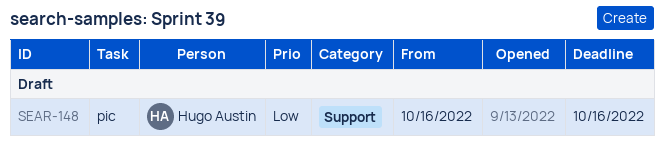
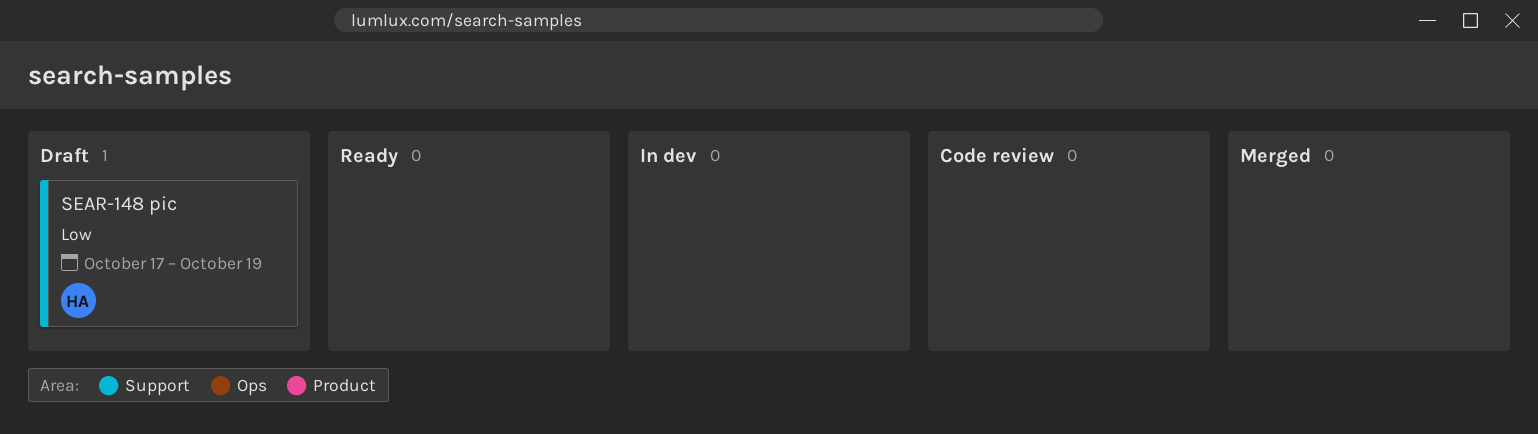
SEAR-148, start: Oct 16 -> Oct 17
SEAR-148, due: Oct 16 -> Oct 19

